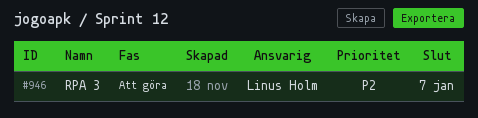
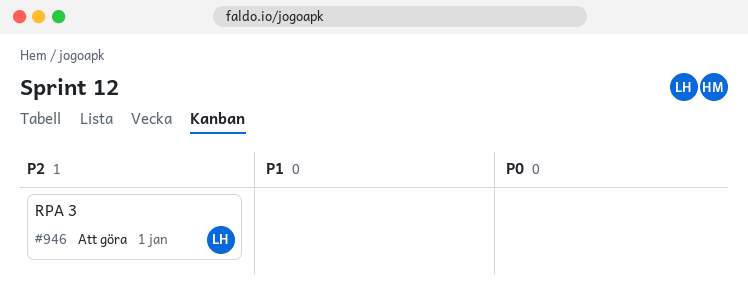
#946, due: Jan 7 -> Jan 1

